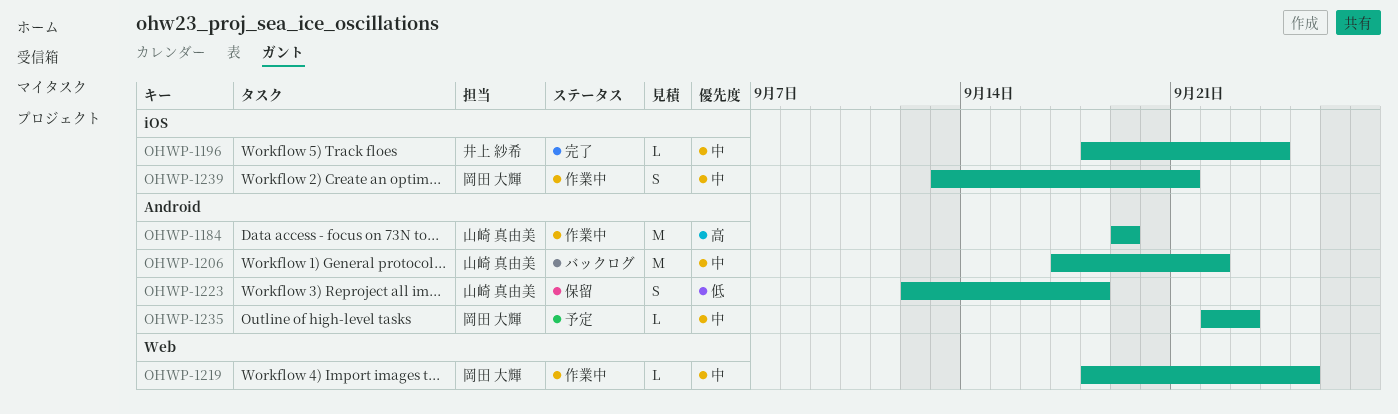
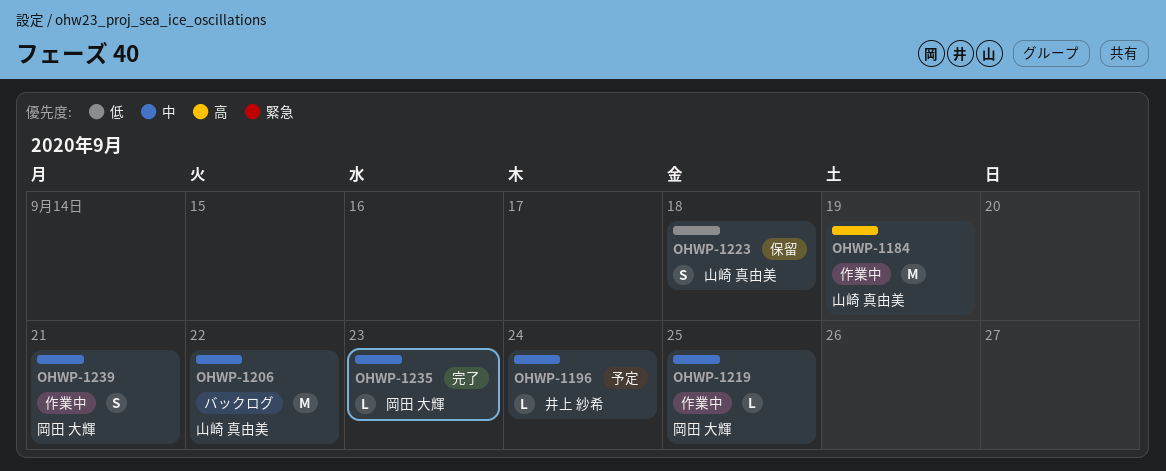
OHWP-1196, status: 完了 -> 予定
OHWP-1235, status: 予定 -> 完了

